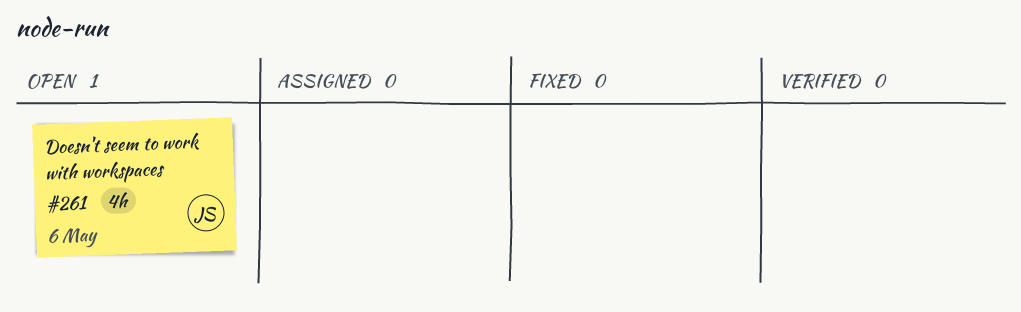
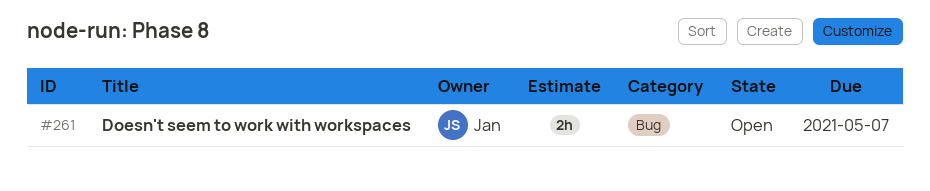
#261, estimate: 4h -> 2h
#261, due: May 6 -> May 7

